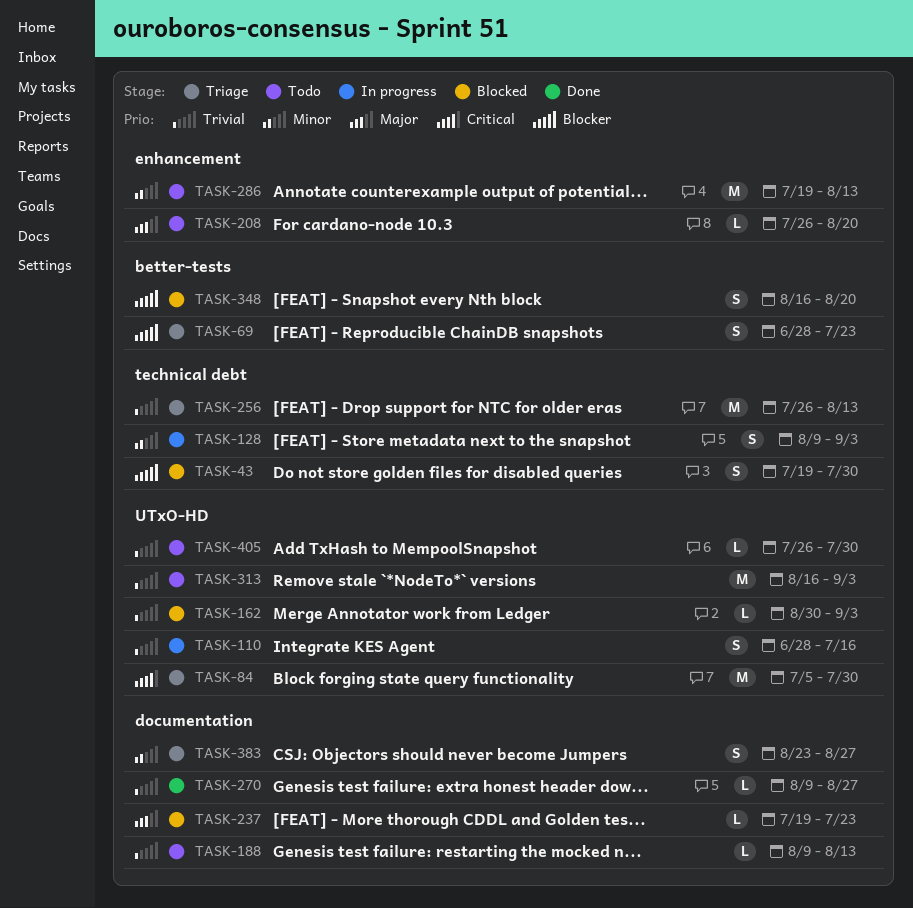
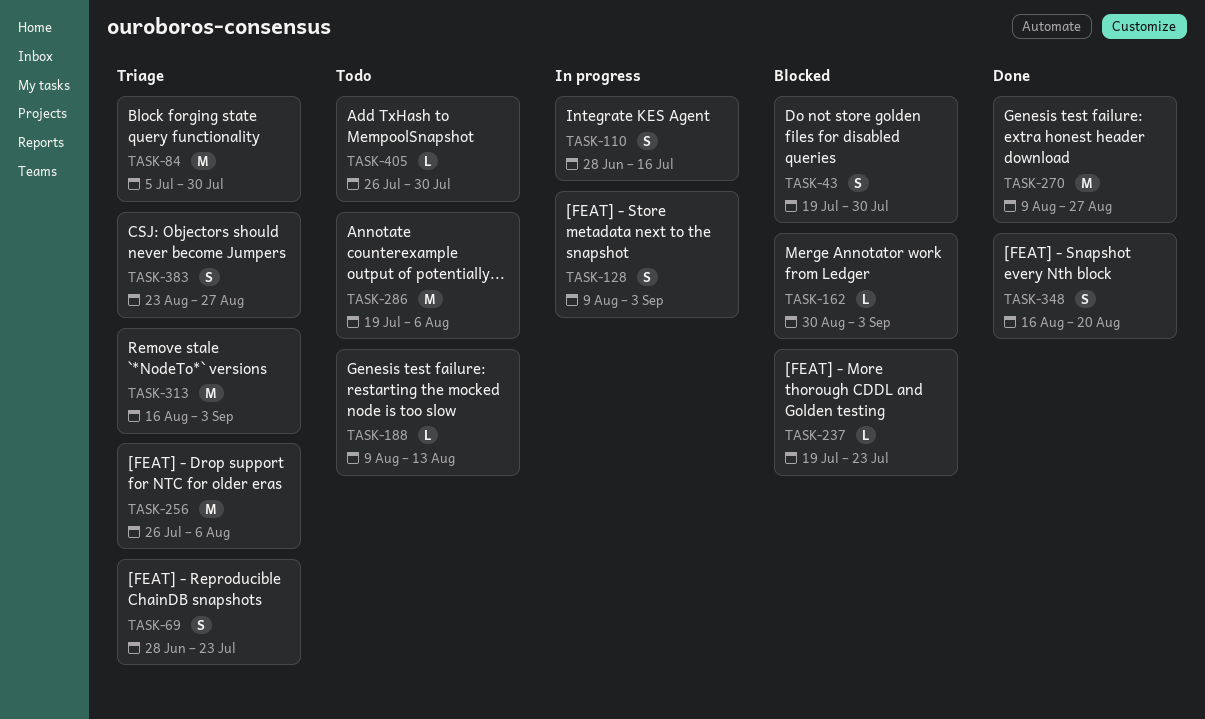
TASK-208: present -> none
TASK-256, due: Aug 13 -> Aug 6
TASK-270, estimate: L -> M
TASK-286, due: Aug 13 -> Aug 6
TASK-313, status: Todo -> Triage
TASK-348, status: Blocked -> Done

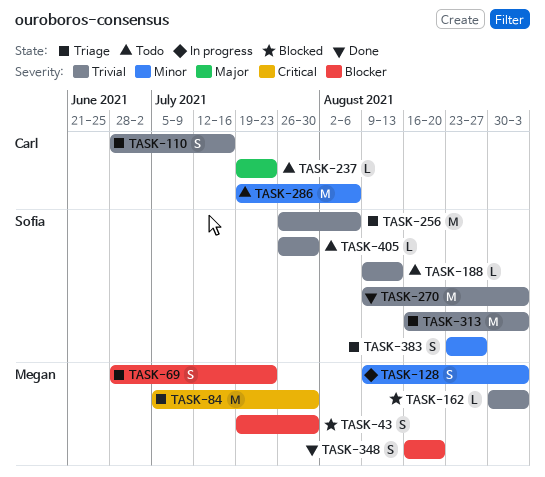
TASK-110, status: In progress -> Triage
TASK-237, status: Blocked -> Todo
TASK-270, due: Aug 27 -> Sep 3

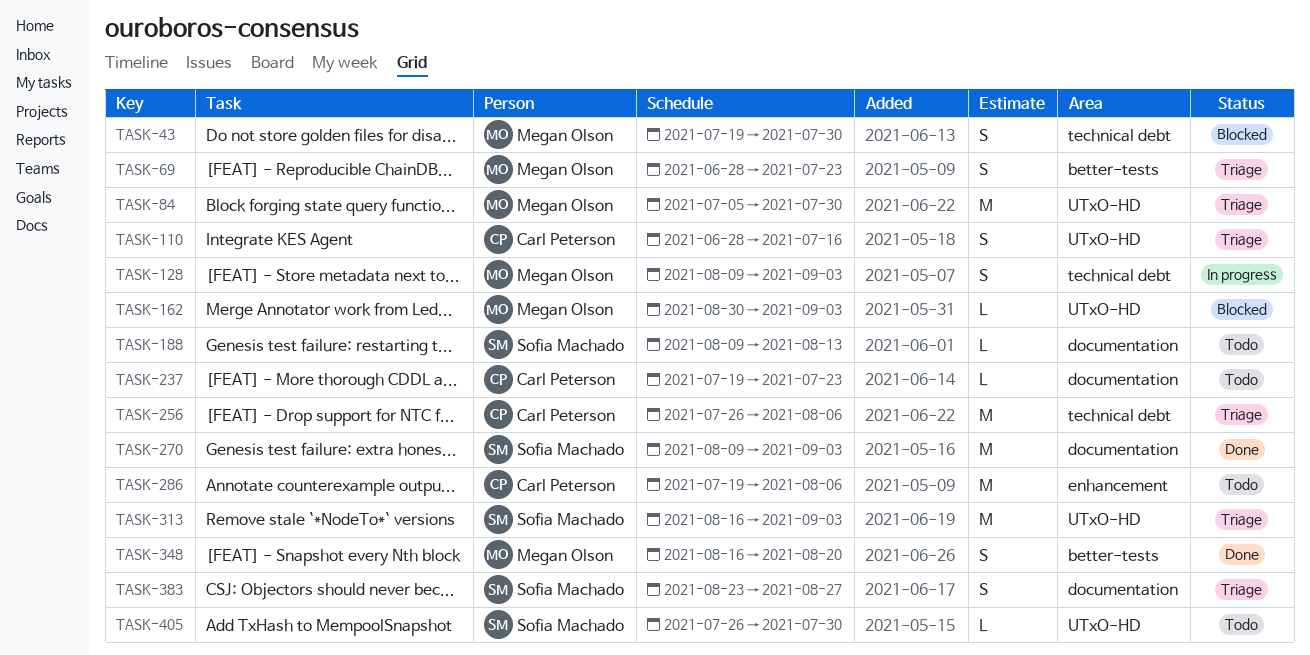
TASK-256, owner: Sofia Machado -> Carl Peterson

